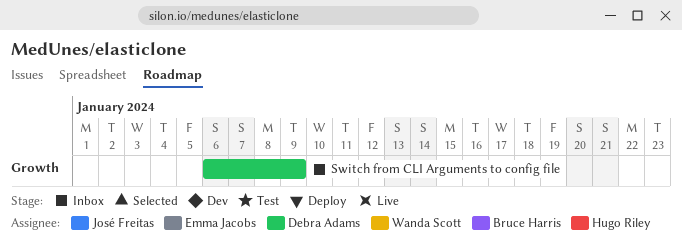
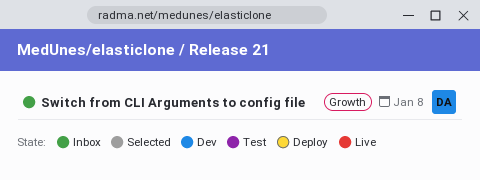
Switch from CLI Arguments to config file, due: Jan 9 -> Jan 8

